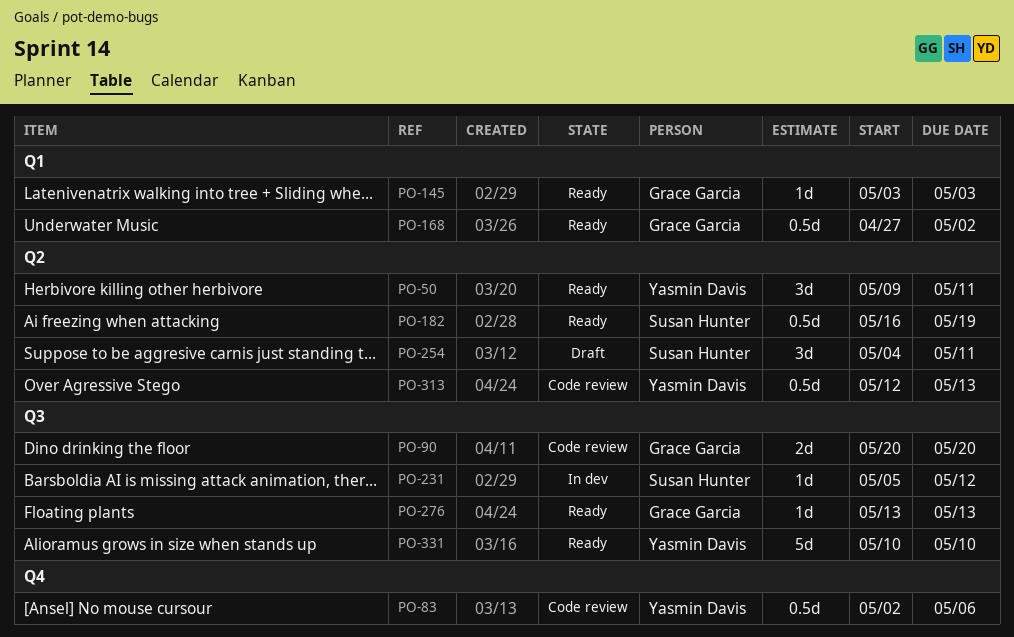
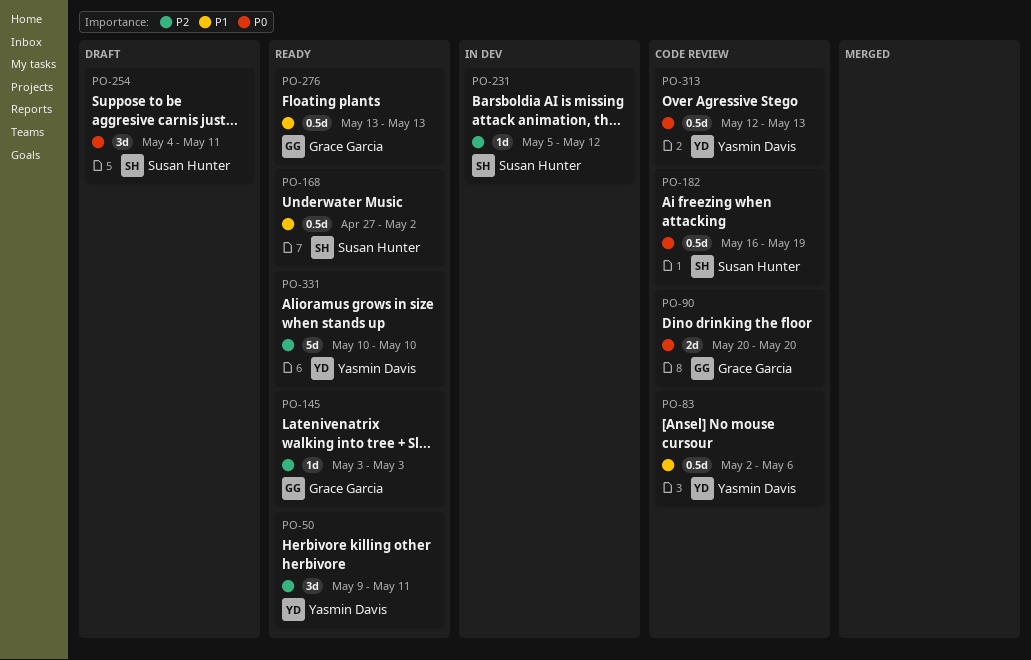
PO-168, owner: Grace Garcia -> Susan Hunter
PO-182, status: Ready -> Code review
PO-276, estimate: 1d -> 0.5d

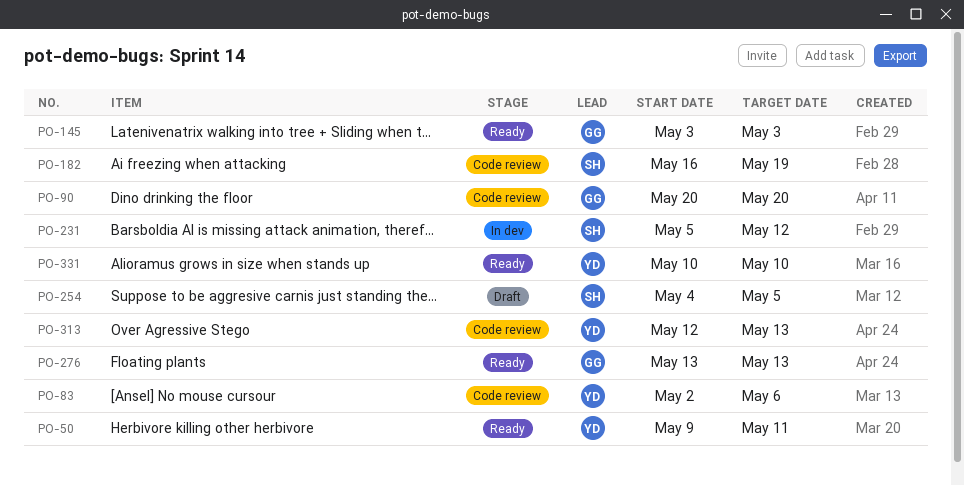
PO-168: present -> none
PO-254, due: May 11 -> May 5

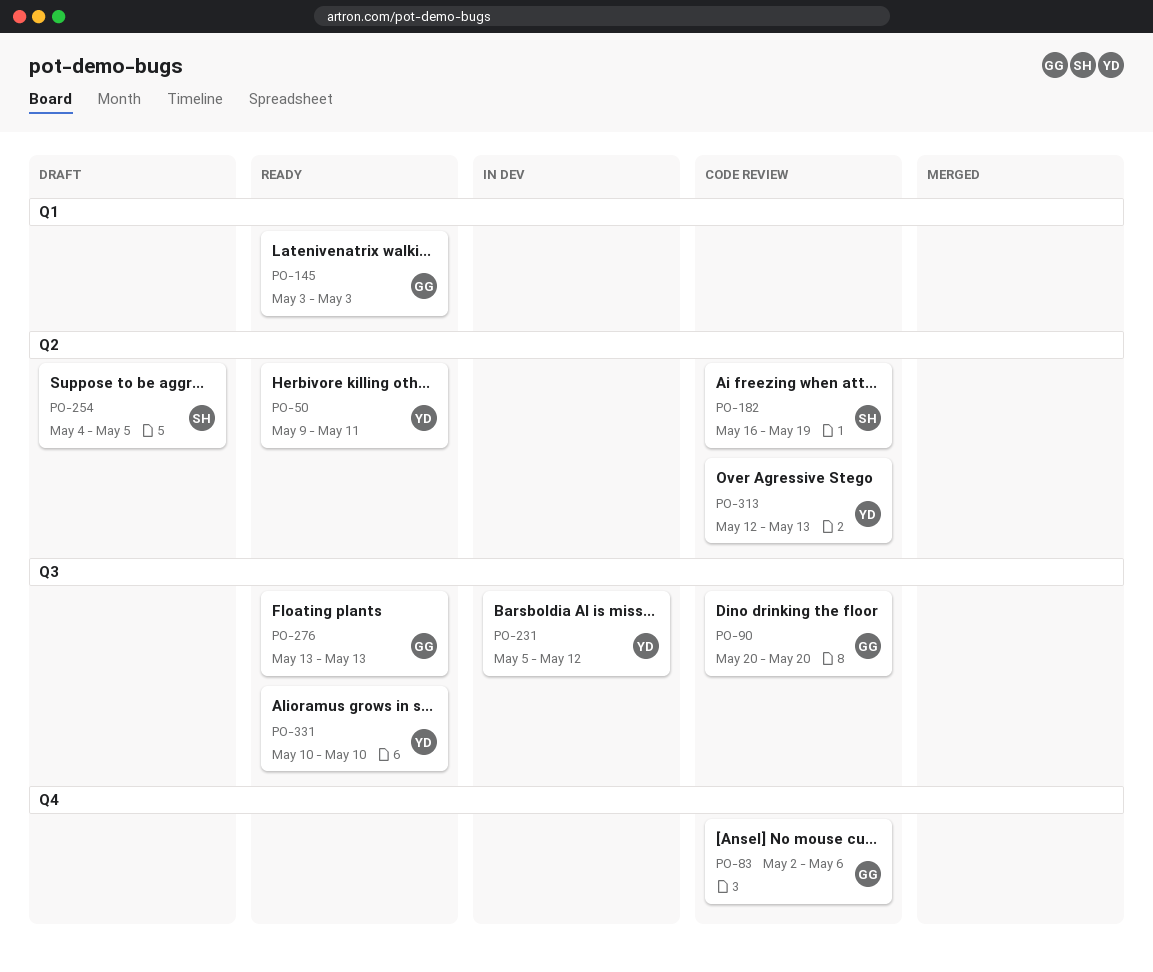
PO-83, owner: YD -> GG
PO-231, owner: SH -> YD

